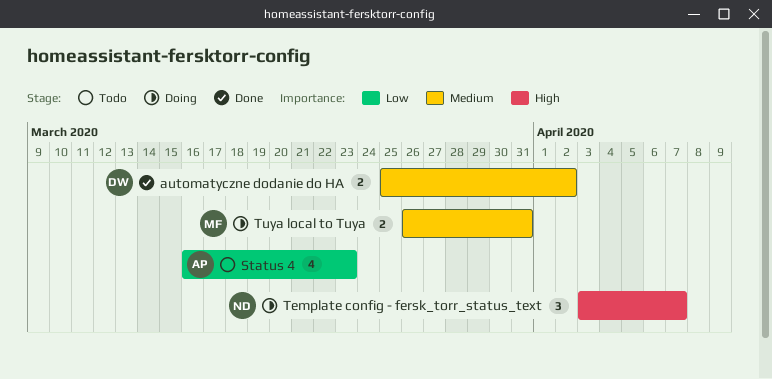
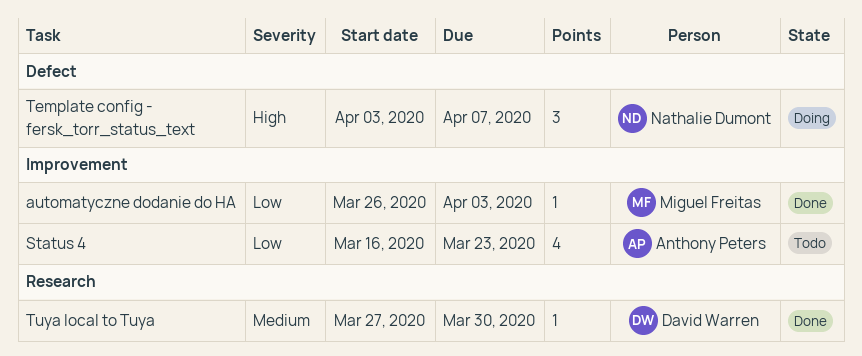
automatyczne dodanie do HA, owner: David Warren -> Miguel Freitas
automatyczne dodanie do HA, priority: Medium -> Low
automatyczne dodanie do HA, estimate: 2 -> 1
automatyczne dodanie do HA, start: Mar 25 -> Mar 26
automatyczne dodanie do HA, due: Apr 2 -> Apr 3
Tuya local to Tuya, status: Doing -> Done
Tuya local to Tuya, owner: Miguel Freitas -> David Warren
Tuya local to Tuya, estimate: 2 -> 1
Tuya local to Tuya, start: Mar 26 -> Mar 27
Tuya local to Tuya, due: Mar 31 -> Mar 30

